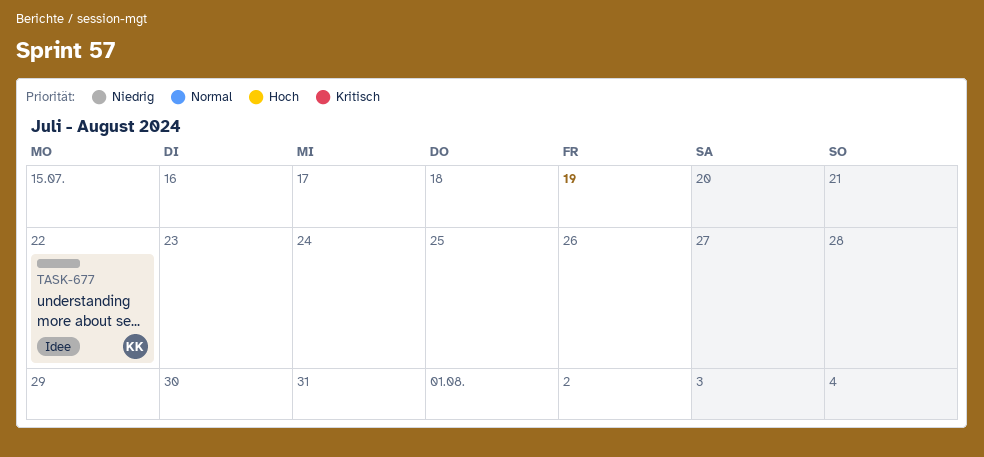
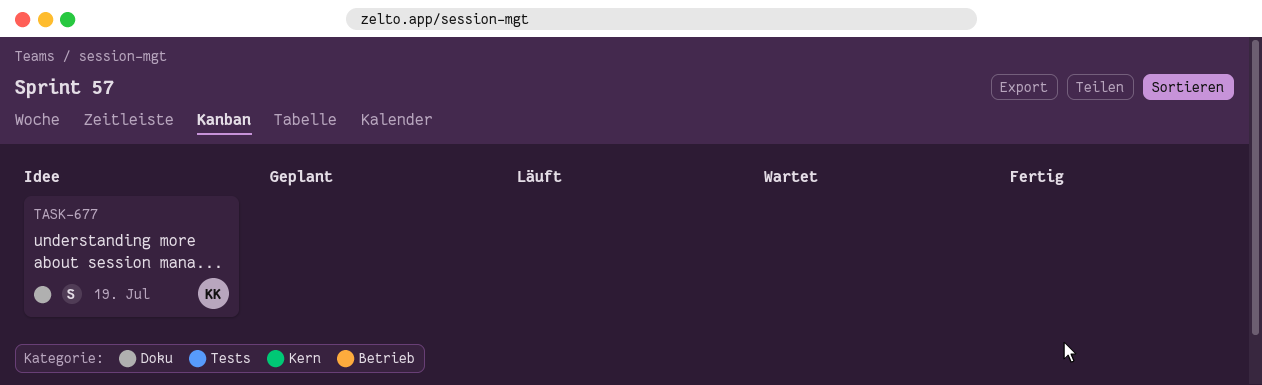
TASK-677, due: Jul 22 -> Jul 19

